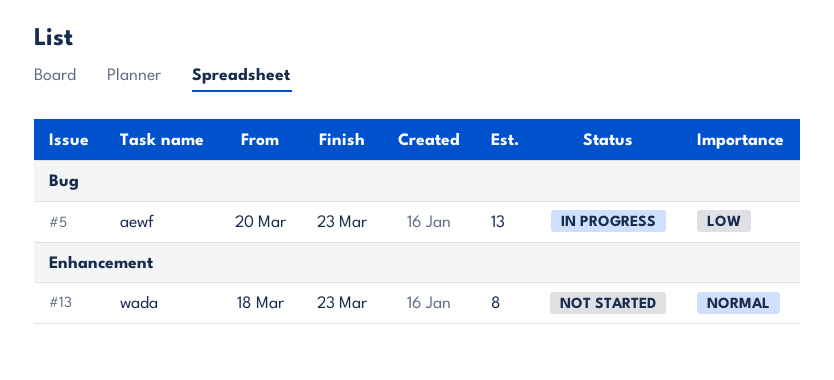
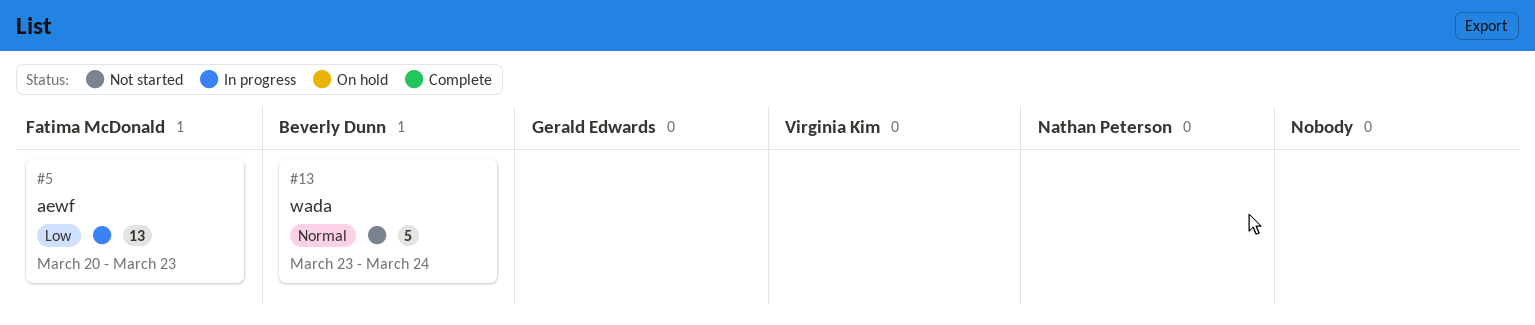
#13, estimate: 8 -> 5
#13, start: Mar 18 -> Mar 23
#13, due: Mar 23 -> Mar 24

